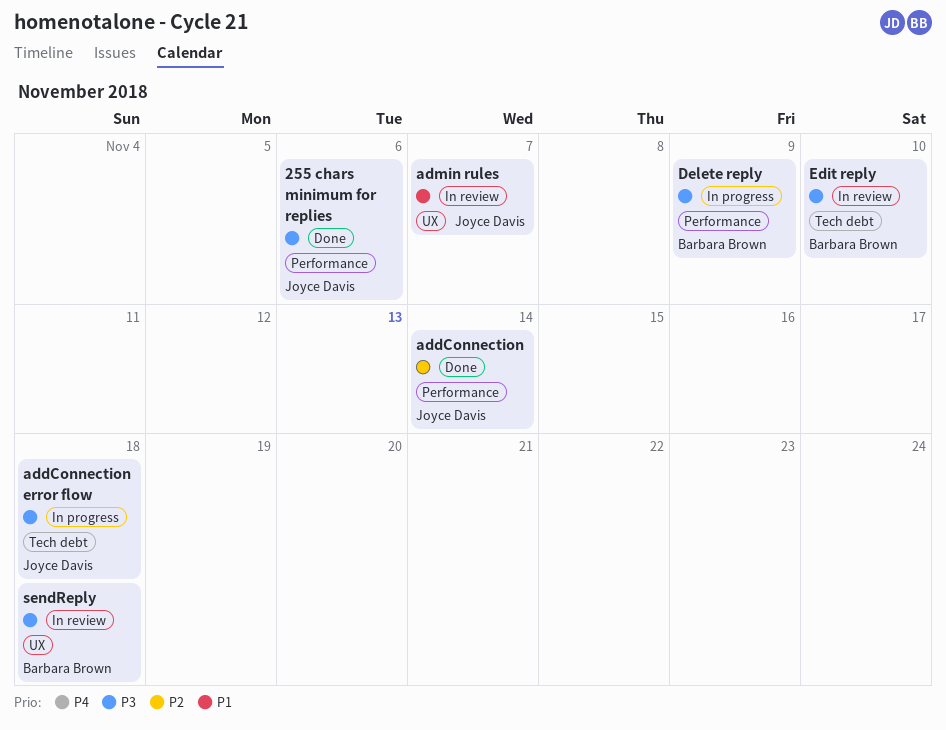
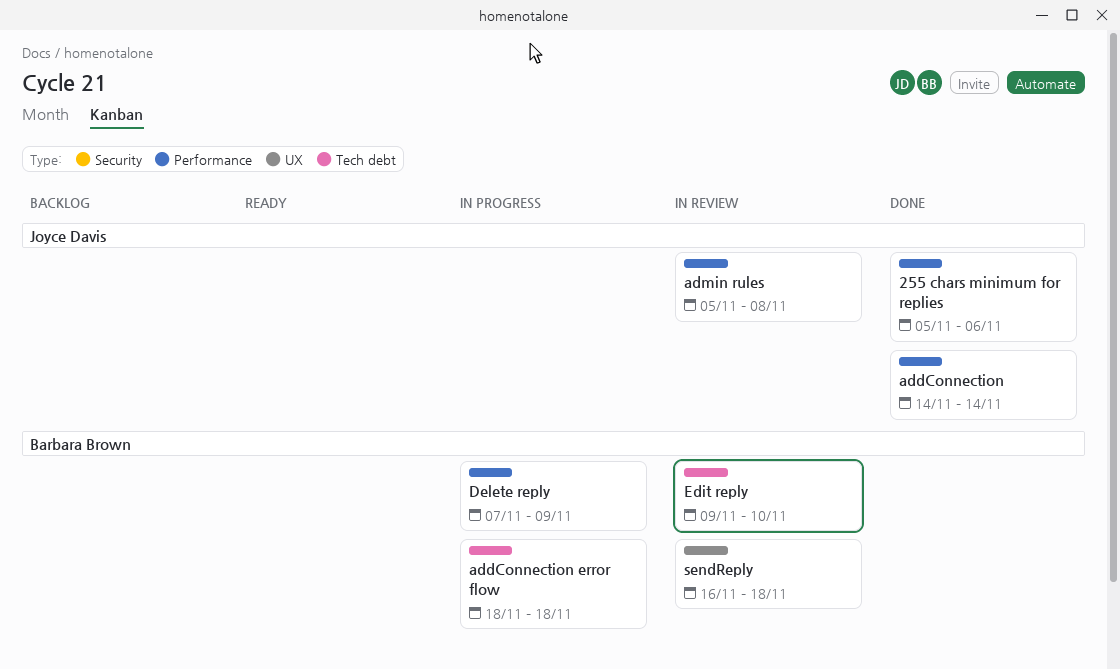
addConnection error flow, owner: Joyce Davis -> Barbara Brown
admin rules, label: UX -> Performance
admin rules, due: Nov 7 -> Nov 8

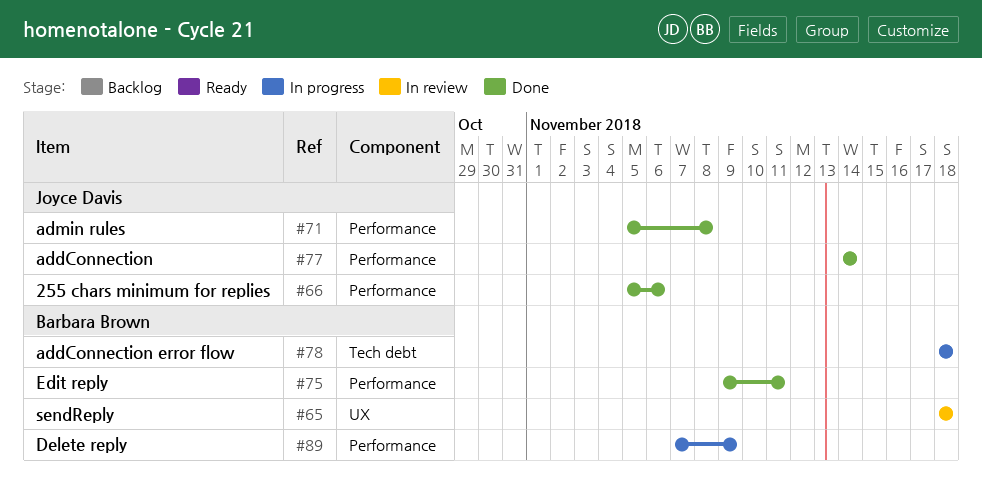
admin rules, status: In review -> Done
Edit reply, status: In review -> Done
Edit reply, label: Tech debt -> Performance
Edit reply, due: Nov 10 -> Nov 11
sendReply, start: Nov 16 -> Nov 18

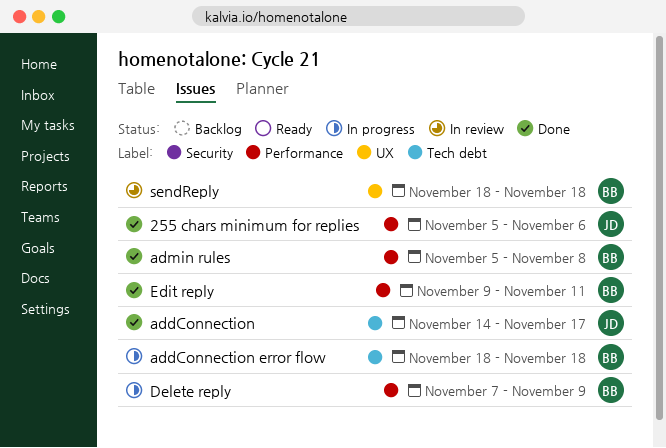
addConnection, label: Performance -> Tech debt
addConnection, due: Nov 14 -> Nov 17
admin rules, owner: Joyce Davis -> Barbara Brown

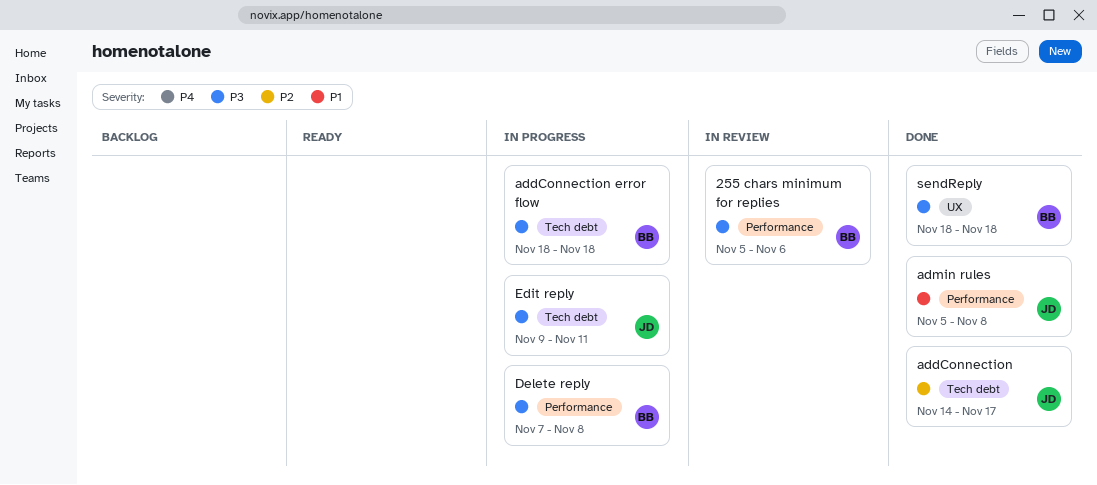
255 chars minimum for replies, status: Done -> In review
255 chars minimum for replies, owner: JD -> BB
admin rules, owner: BB -> JD
Delete reply, due: Nov 9 -> Nov 8
Edit reply, status: Done -> In progress
Edit reply, owner: BB -> JD
Edit reply, label: Performance -> Tech debt
sendReply, status: In review -> Done

